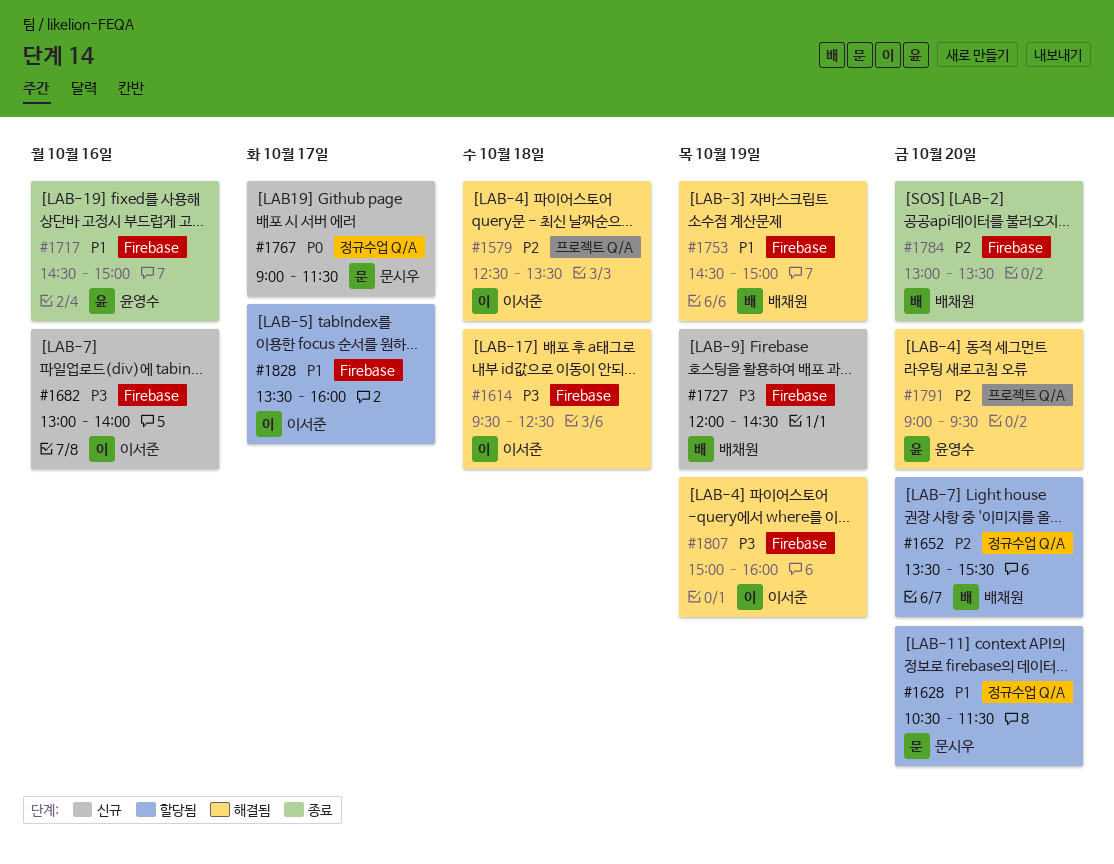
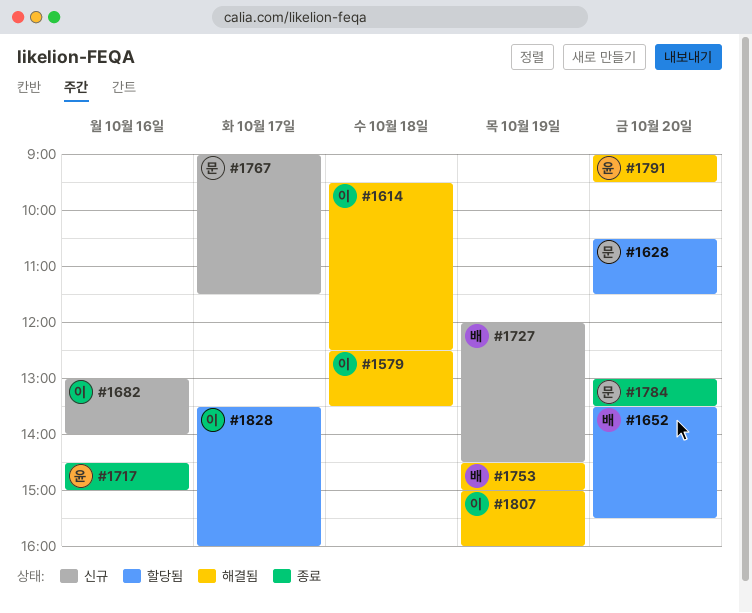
#1784, owner: 배채원 -> 문시우

